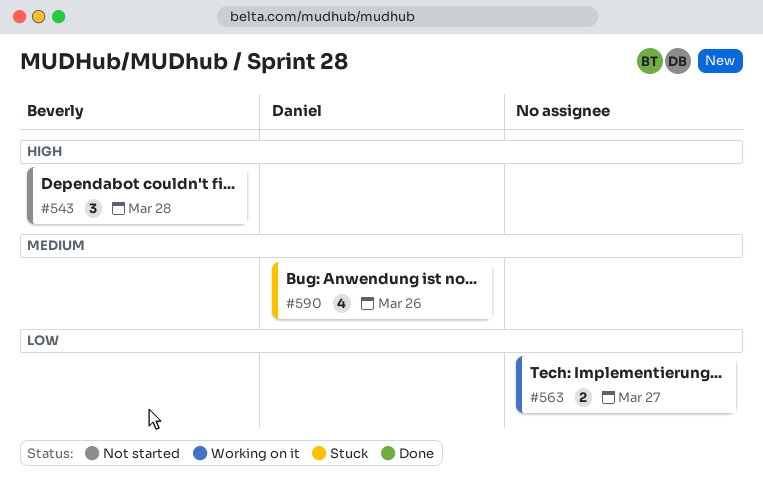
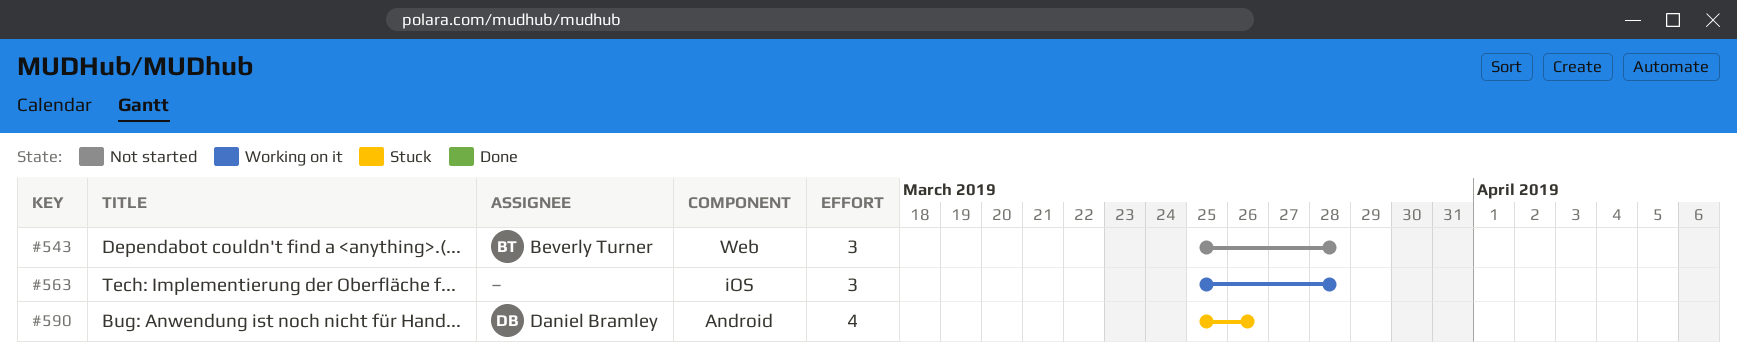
#563, estimate: 2 -> 3
#563, due: Mar 27 -> Mar 28

